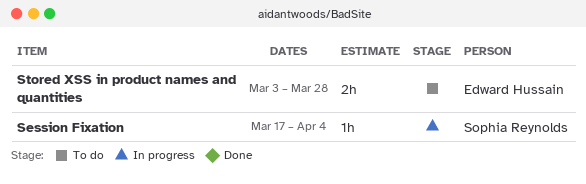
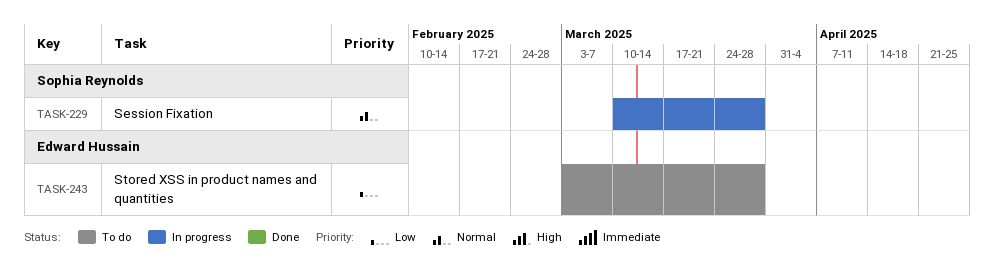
Session Fixation, start: Mar 17 -> Mar 10
Session Fixation, due: Apr 4 -> Mar 28

